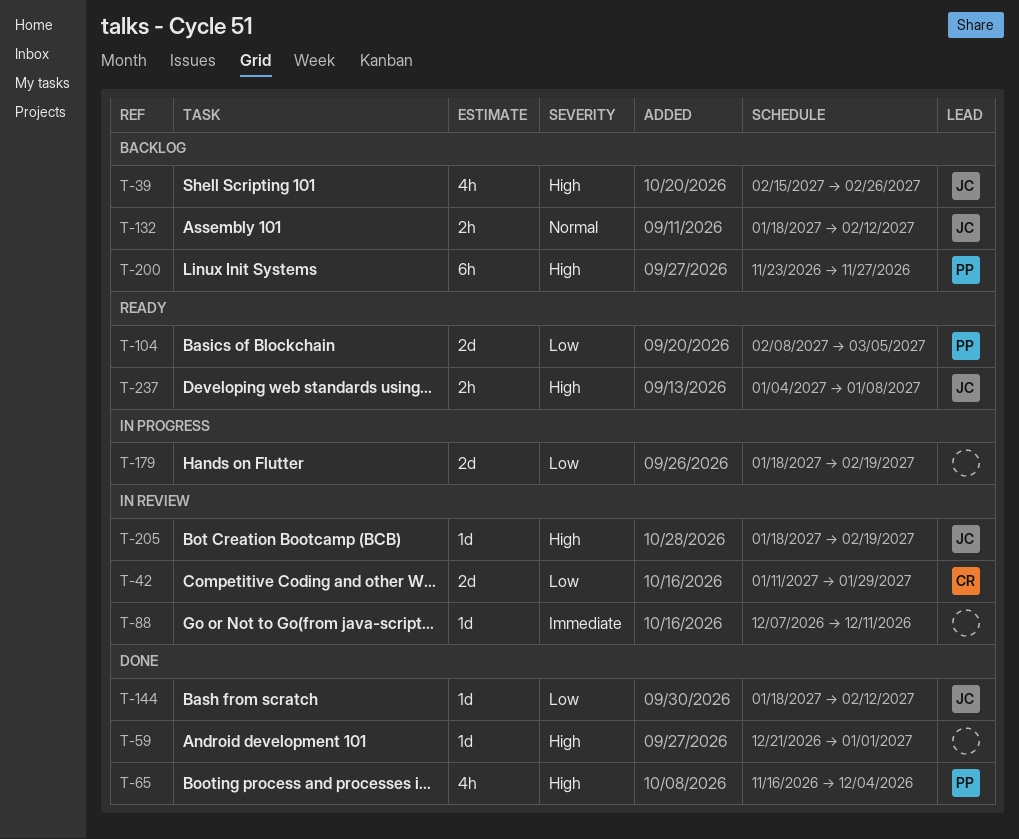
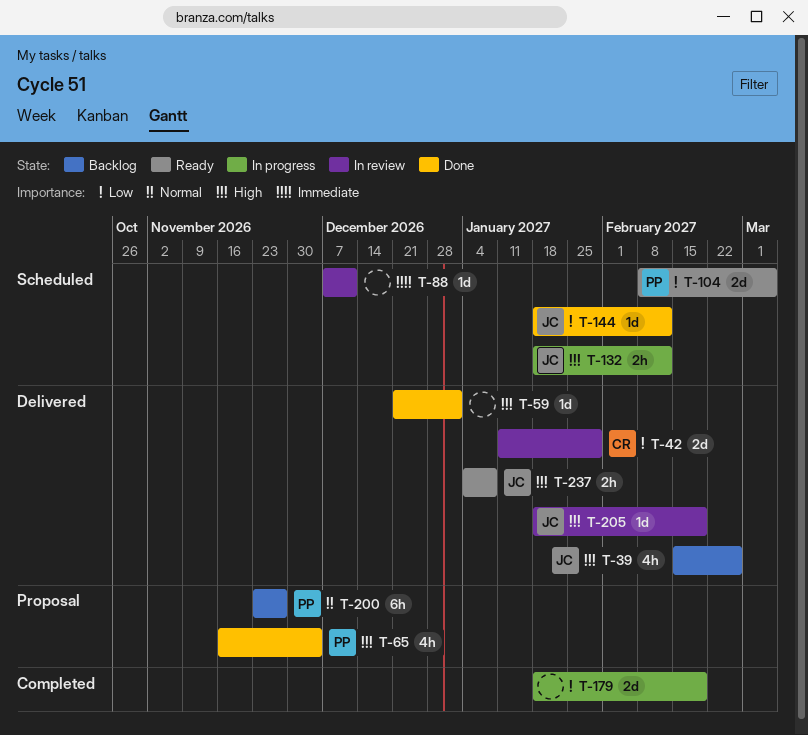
T-132, status: Backlog -> In progress
T-132, priority: Normal -> High
T-200, priority: High -> Normal

